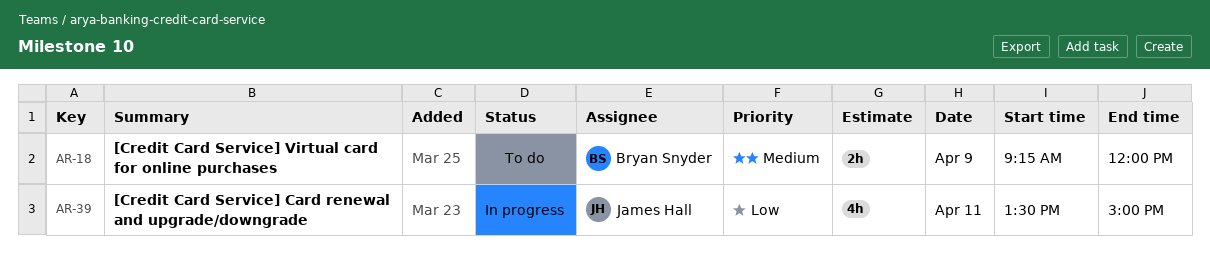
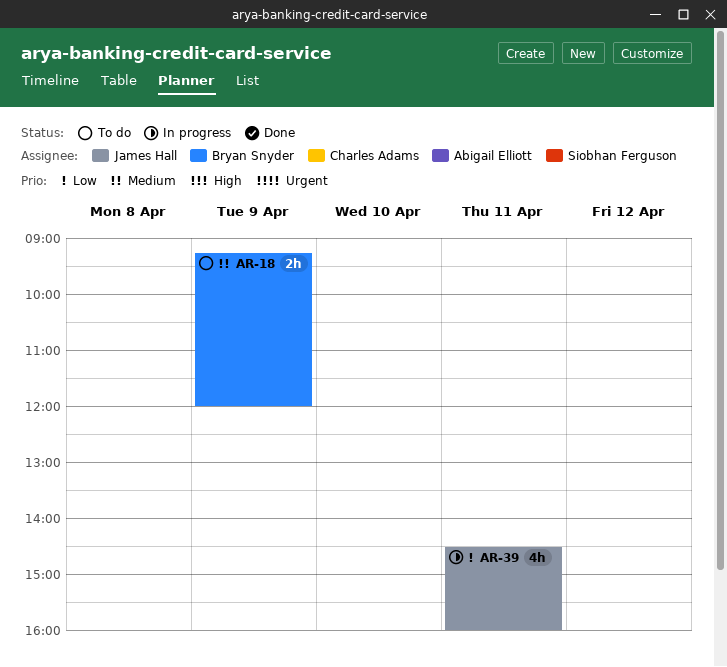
AR-39, begins: 13:30 -> 14:30
AR-39, ends: 15:00 -> 16:00

